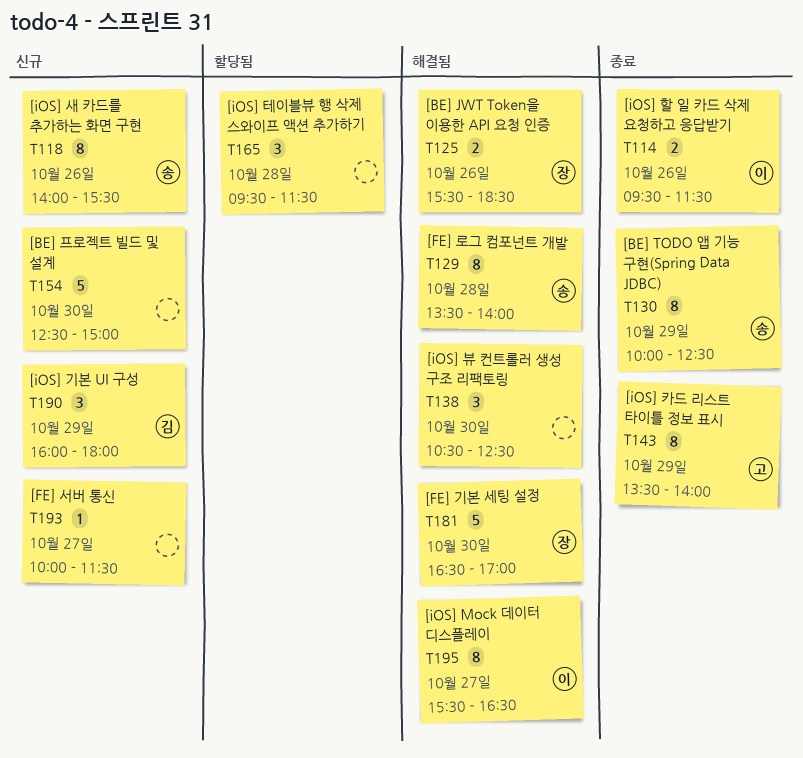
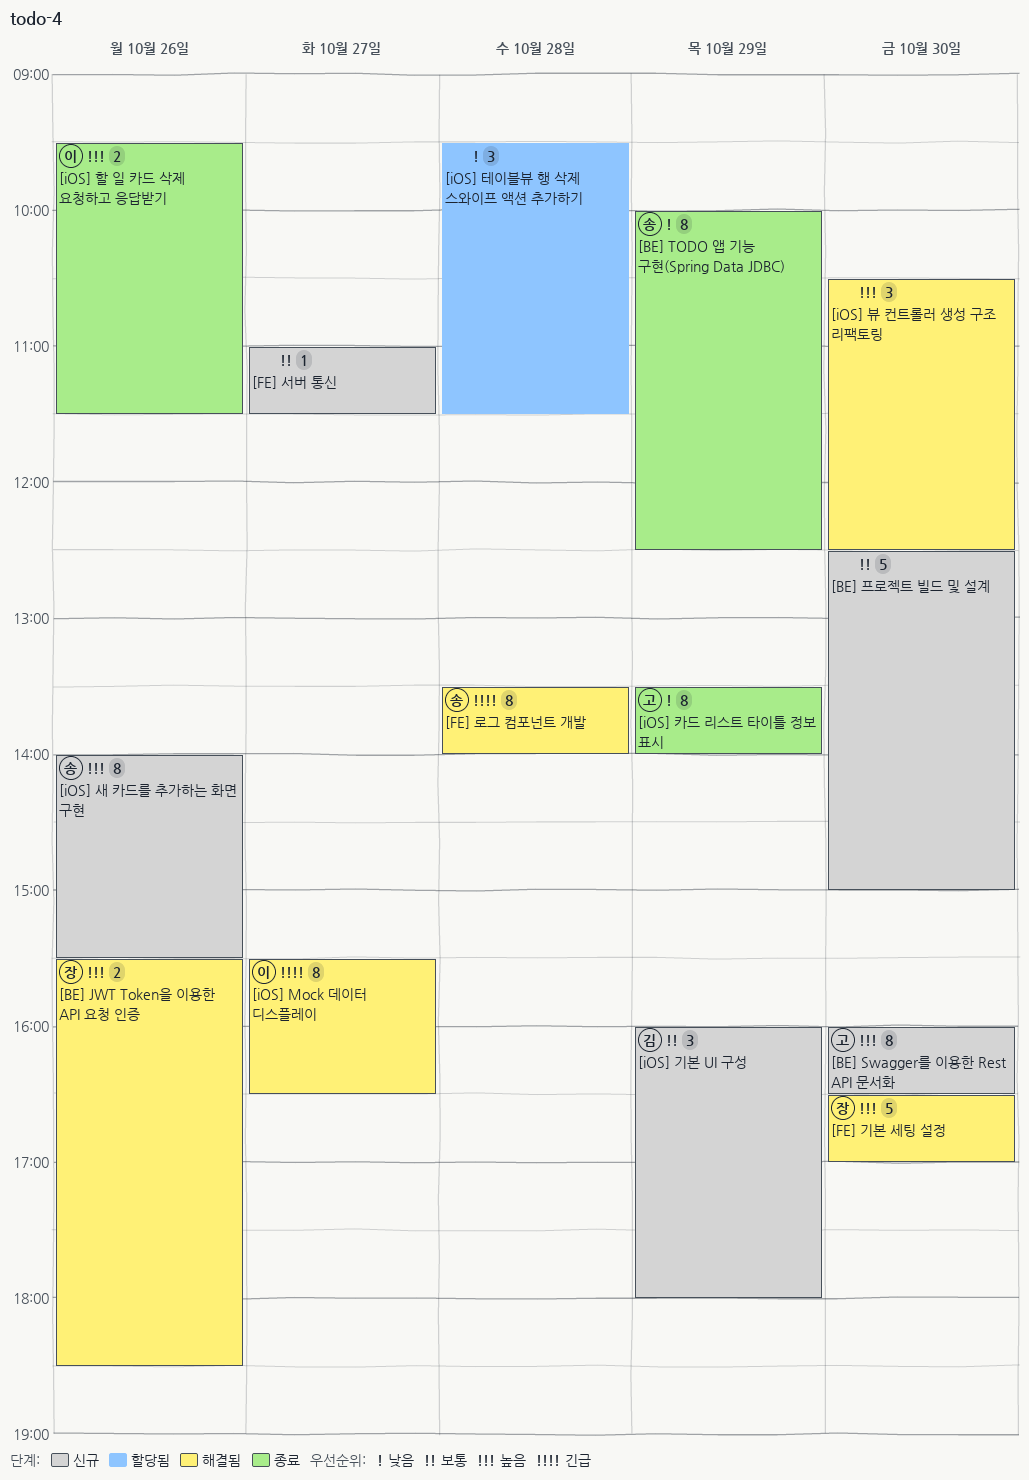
[BE] Swagger를 이용한 Rest API 문서화: none -> present
[FE] 서버 통신, begins: 10:00 -> 11:00

